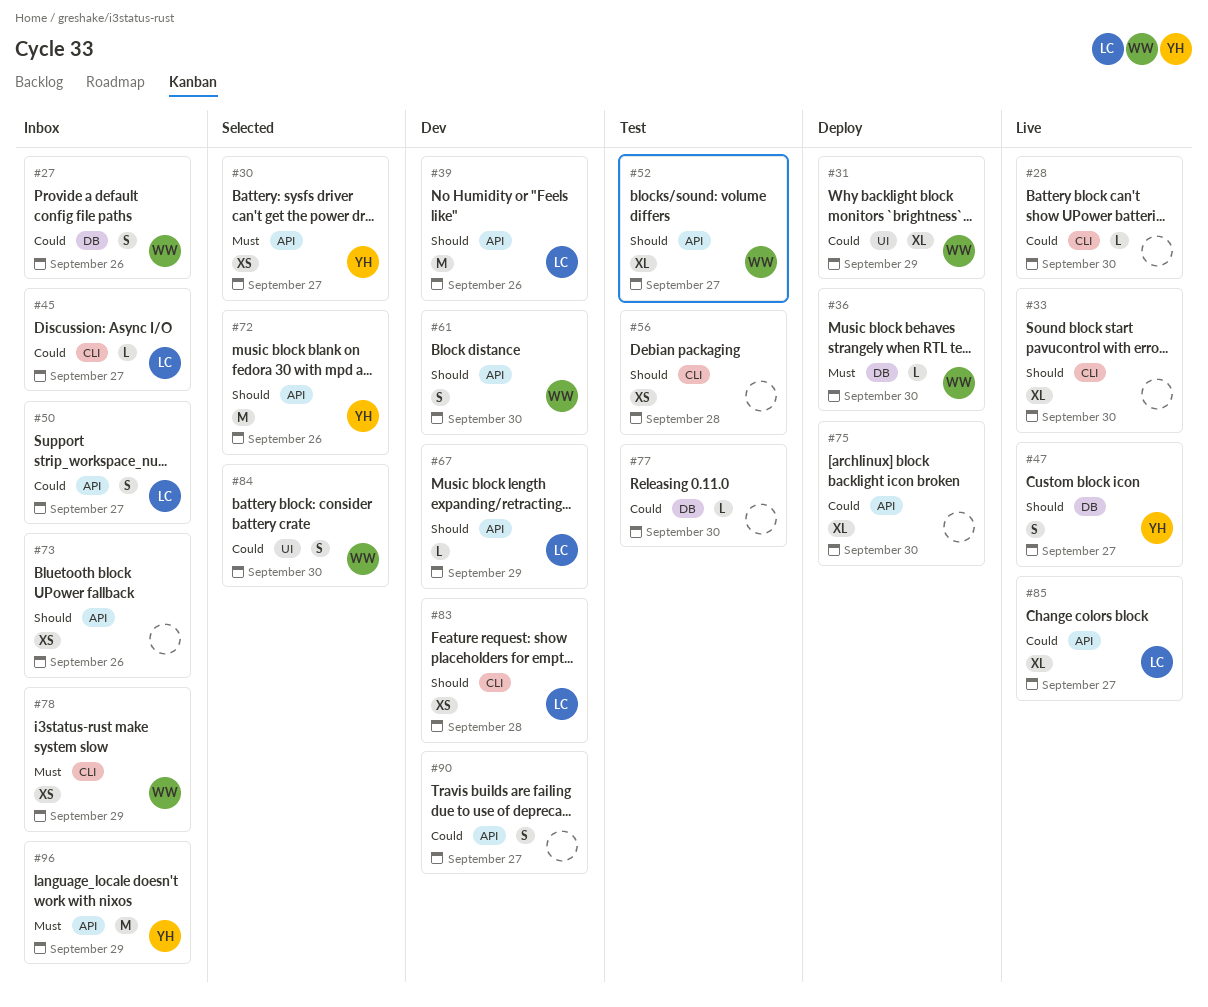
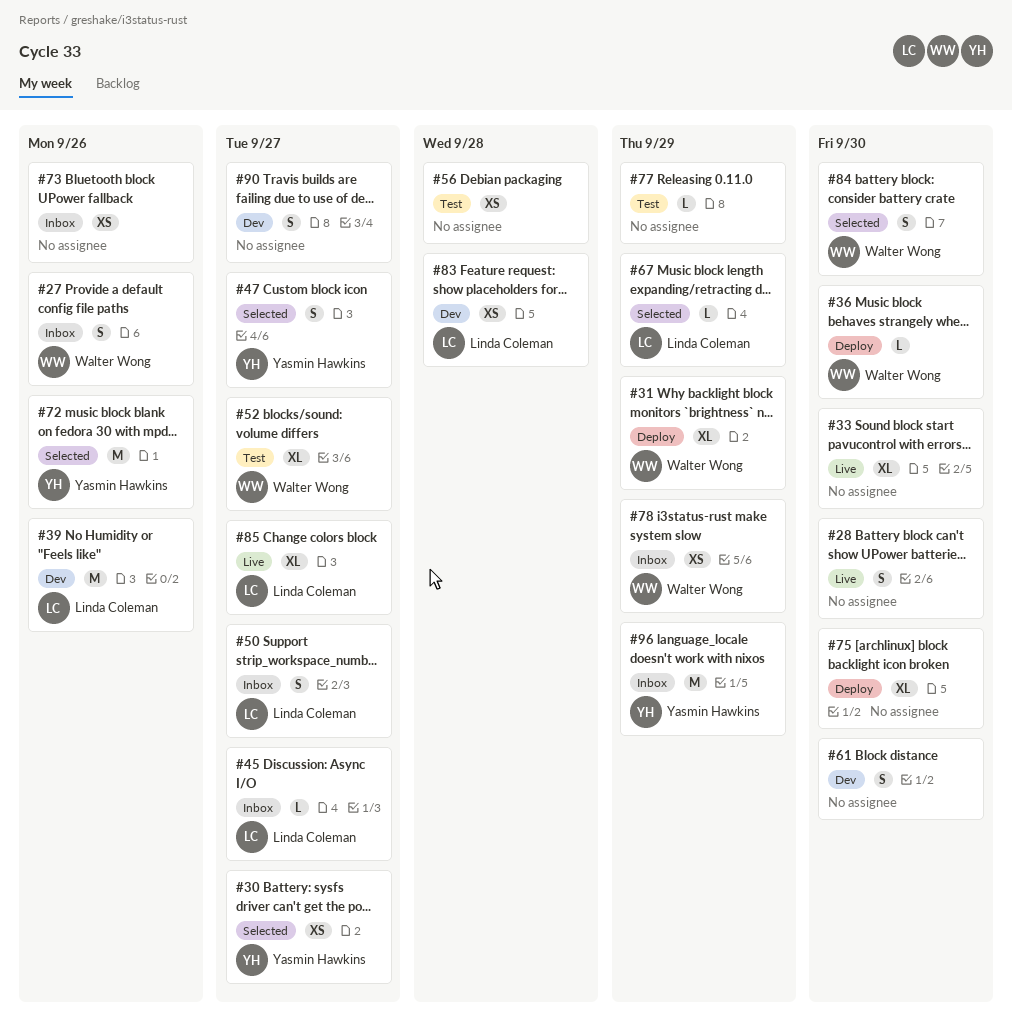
#28, estimate: L -> S
#47, status: Live -> Selected
#61, owner: Walter Wong -> none
#67, status: Dev -> Selected
#77, due: Sep 30 -> Sep 29

